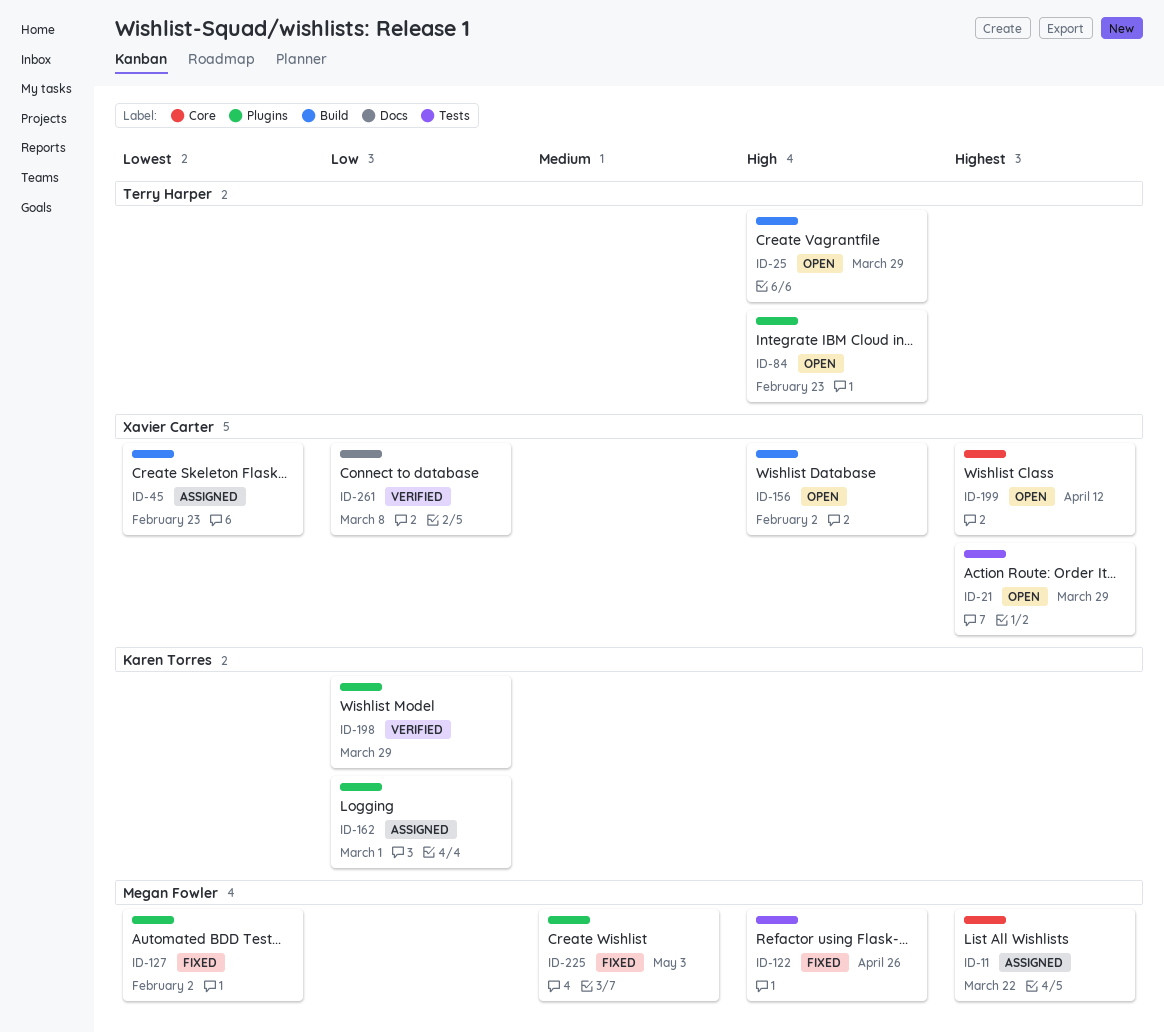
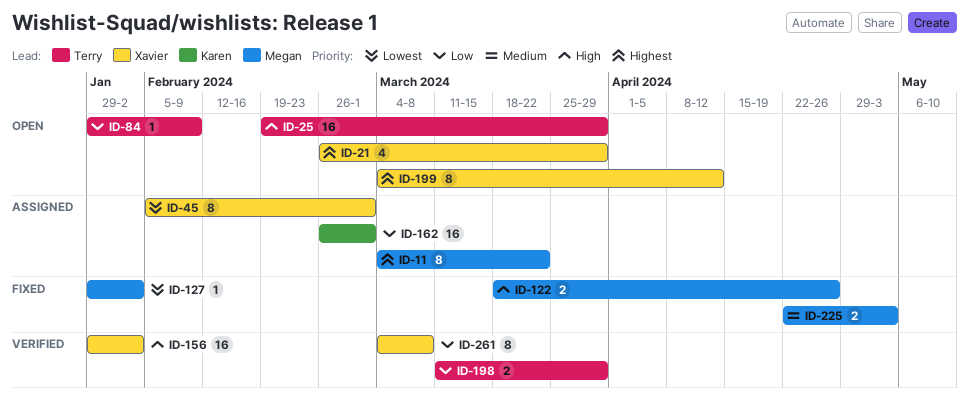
ID-45, due: Feb 23 -> Mar 1
ID-84, priority: High -> Low
ID-84, due: Feb 23 -> Feb 9
ID-156, status: Open -> Verified
ID-198, owner: Karen Torres -> Terry Harper

